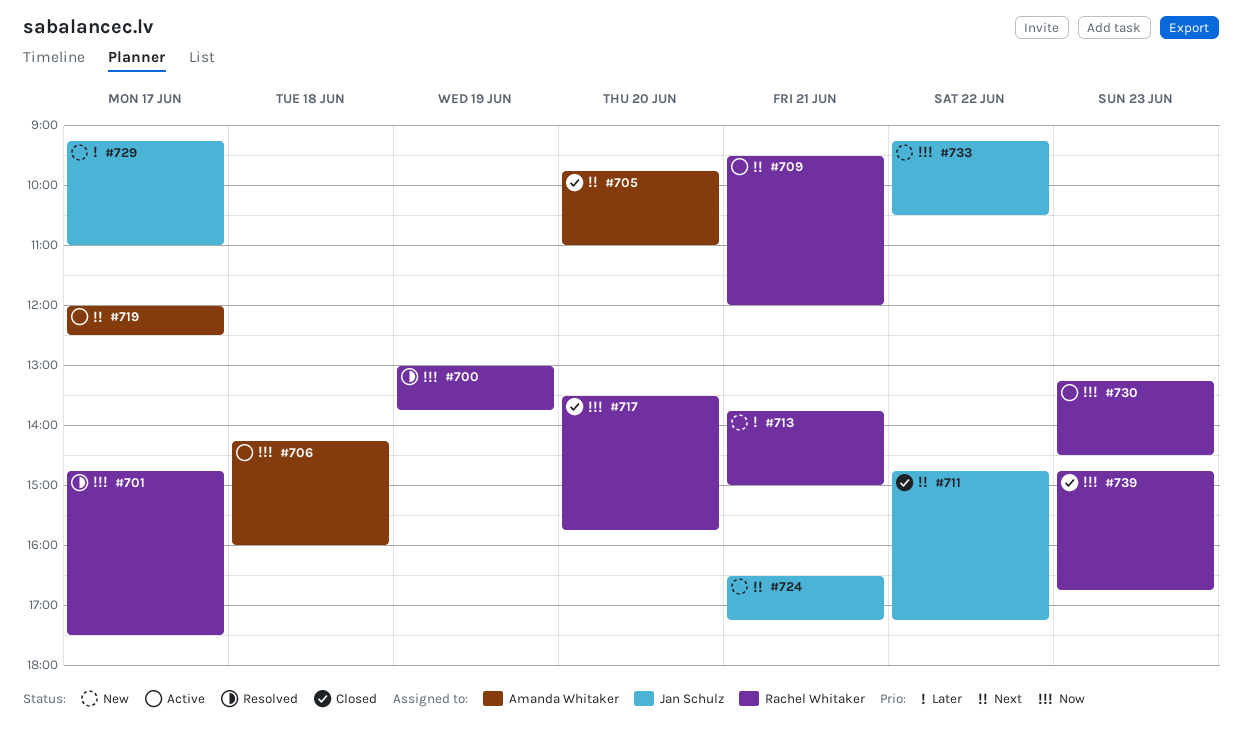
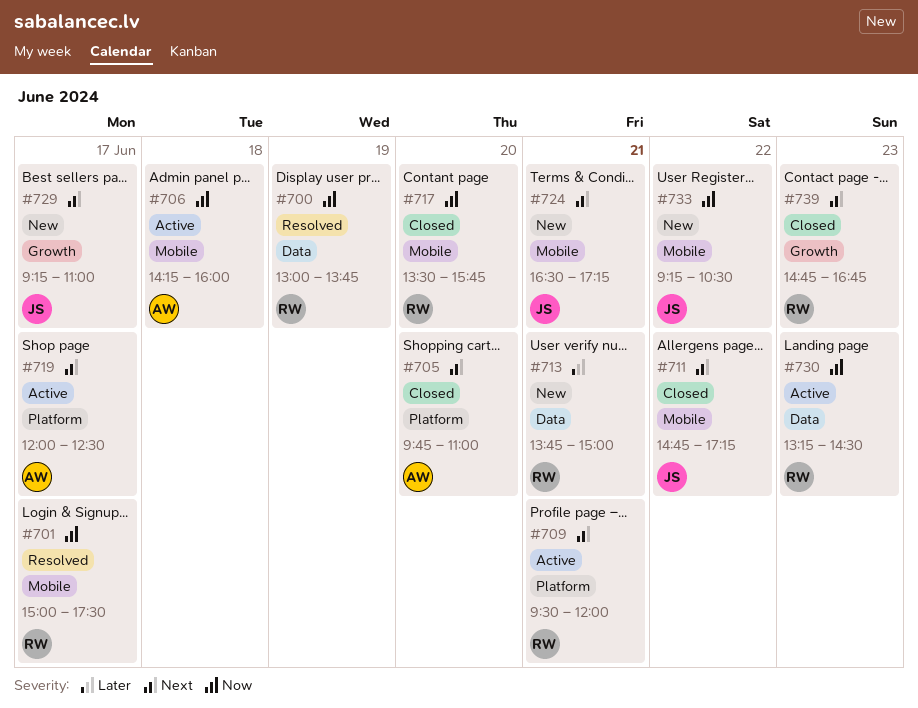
#701, begins: 14:45 -> 15:00
#729, priority: Later -> Next
#739, priority: Now -> Next

